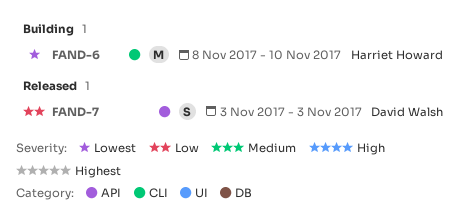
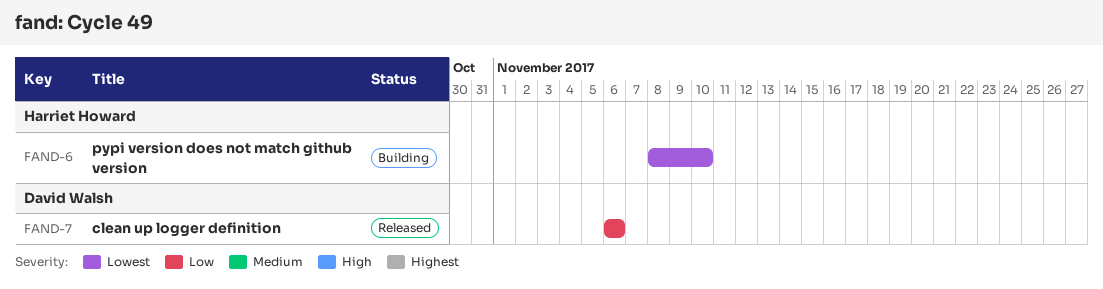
FAND-7, start: Nov 3 -> Nov 6
FAND-7, due: Nov 3 -> Nov 6

